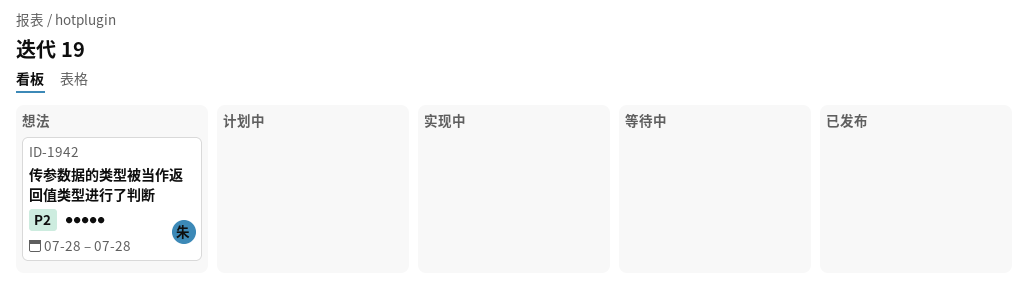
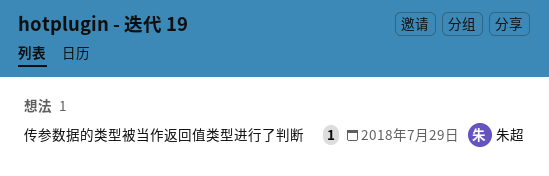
传参数据的类型被当作返回值类型进行了判断, estimate: 5 -> 1
传参数据的类型被当作返回值类型进行了判断, due: Jul 28 -> Jul 29

